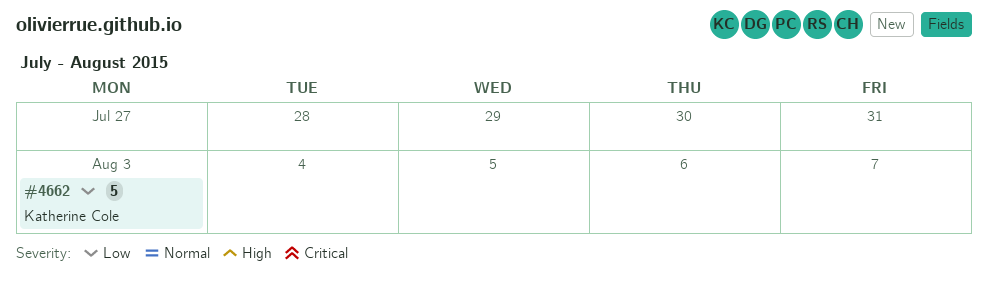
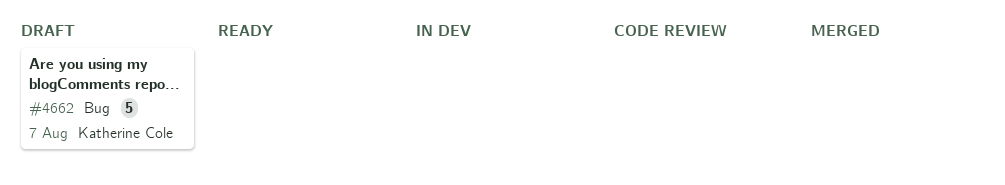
#4662, due: Aug 3 -> Aug 7

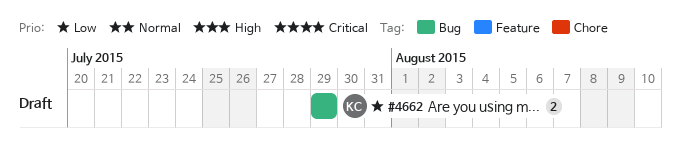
#4662, estimate: 5 -> 2
#4662, due: Aug 7 -> Jul 29

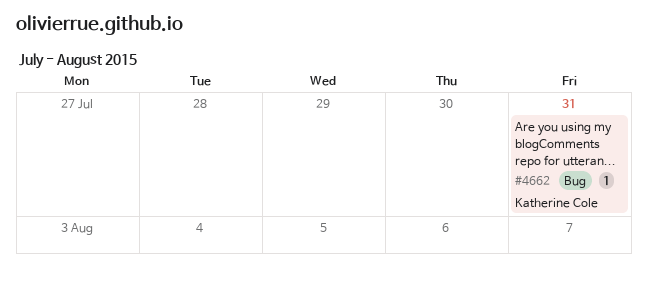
#4662, estimate: 2 -> 1
#4662, due: Jul 29 -> Jul 31

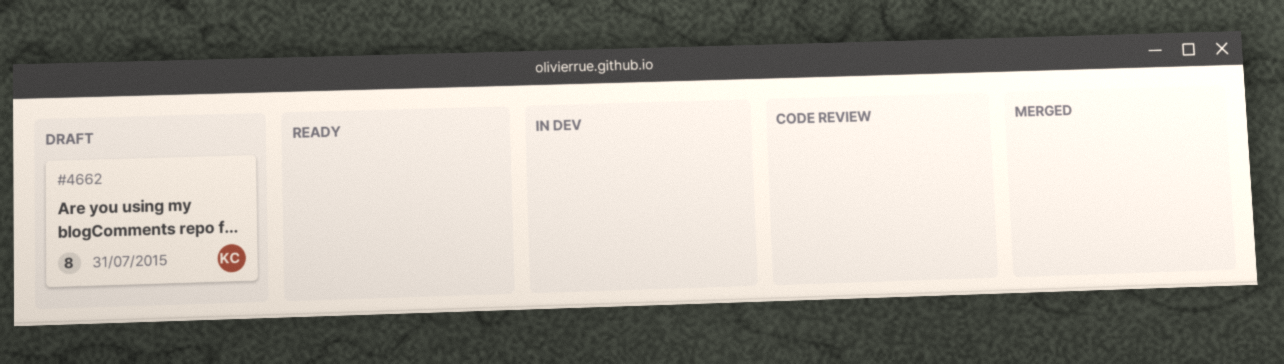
#4662, estimate: 1 -> 8

